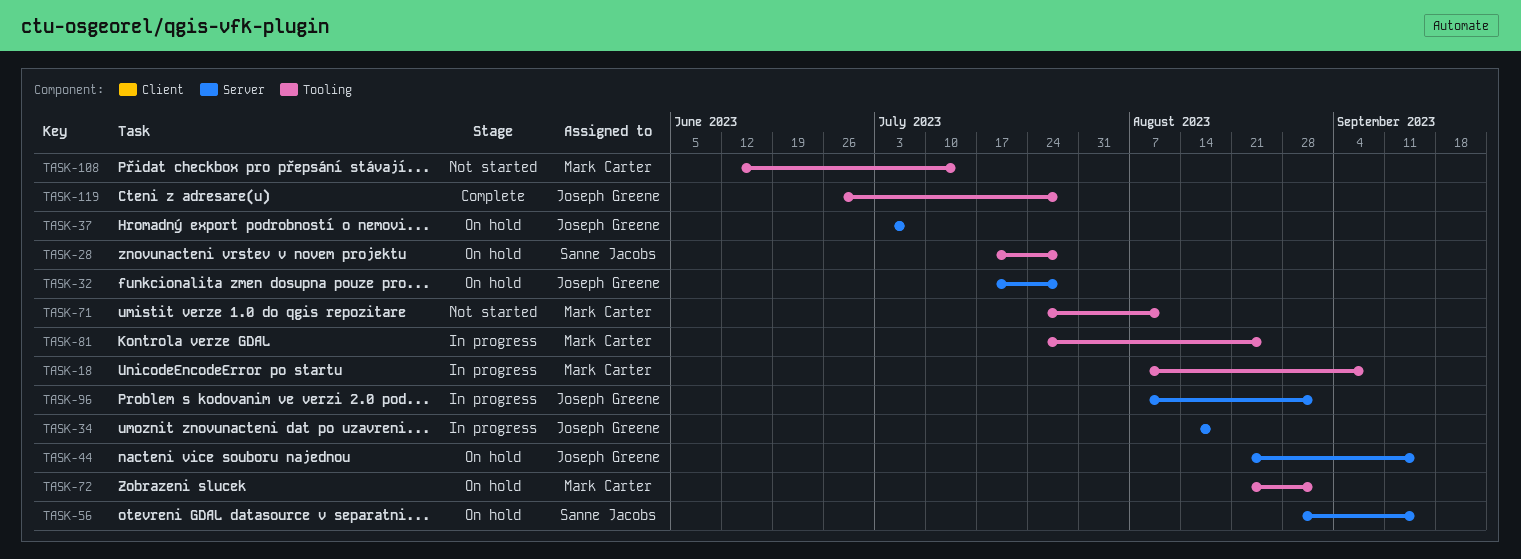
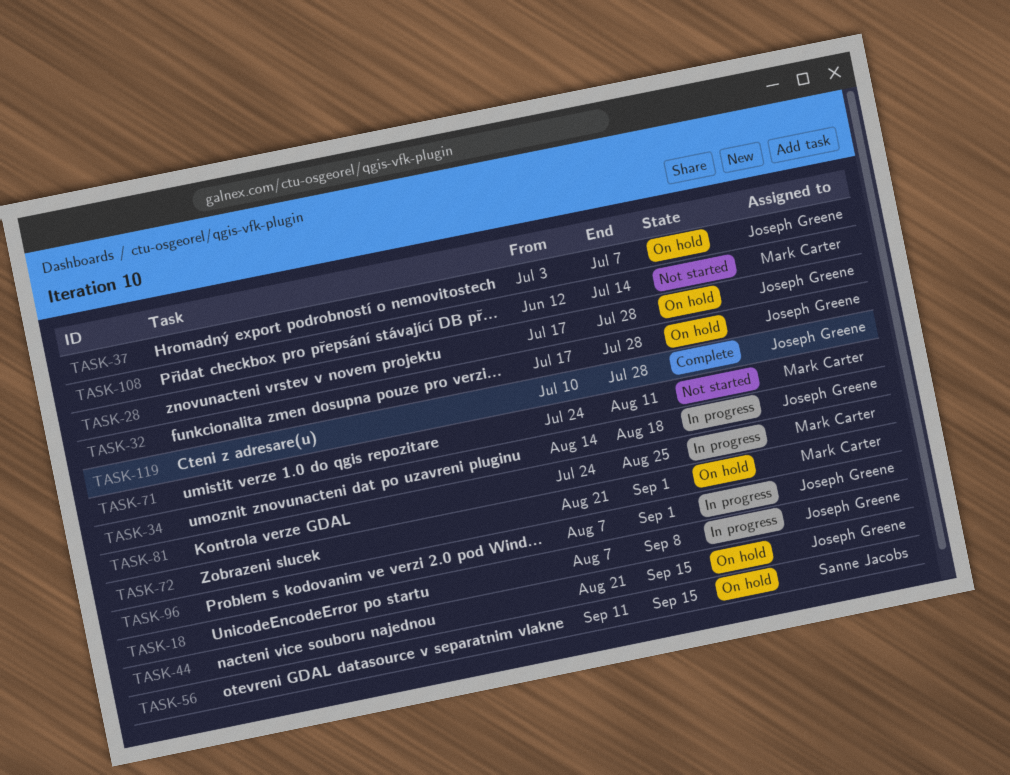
TASK-18, owner: Mark Carter -> Joseph Greene
TASK-28, owner: Sanne Jacobs -> Joseph Greene
TASK-56, start: Aug 28 -> Sep 11
TASK-119, start: Jun 26 -> Jul 10

